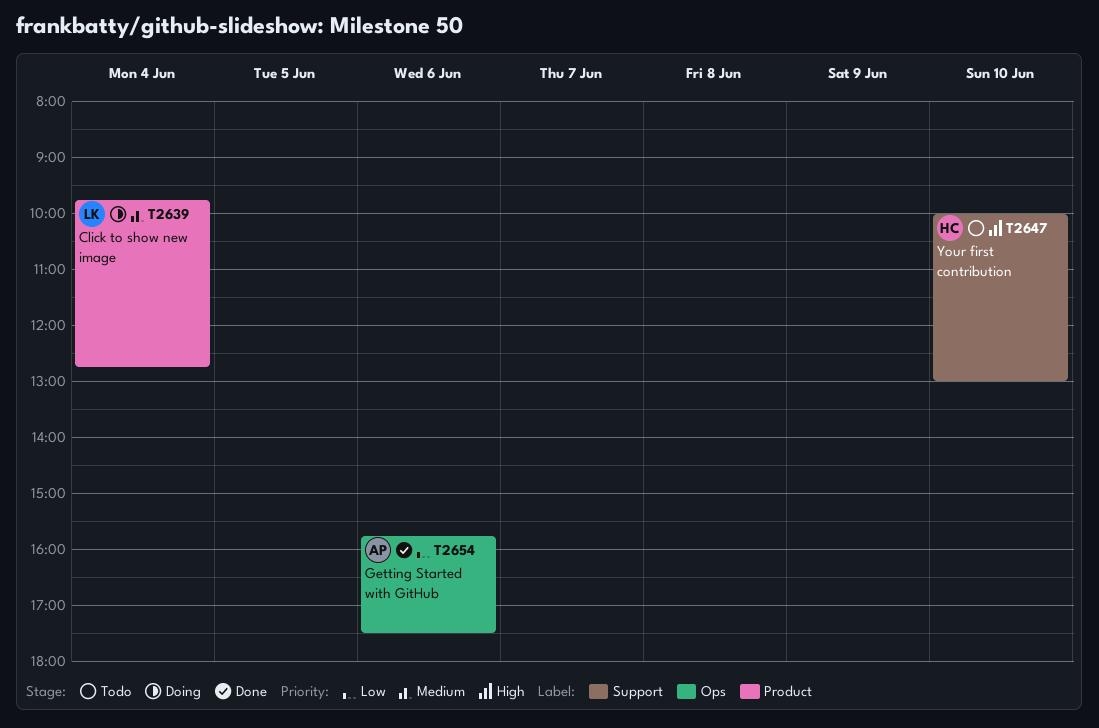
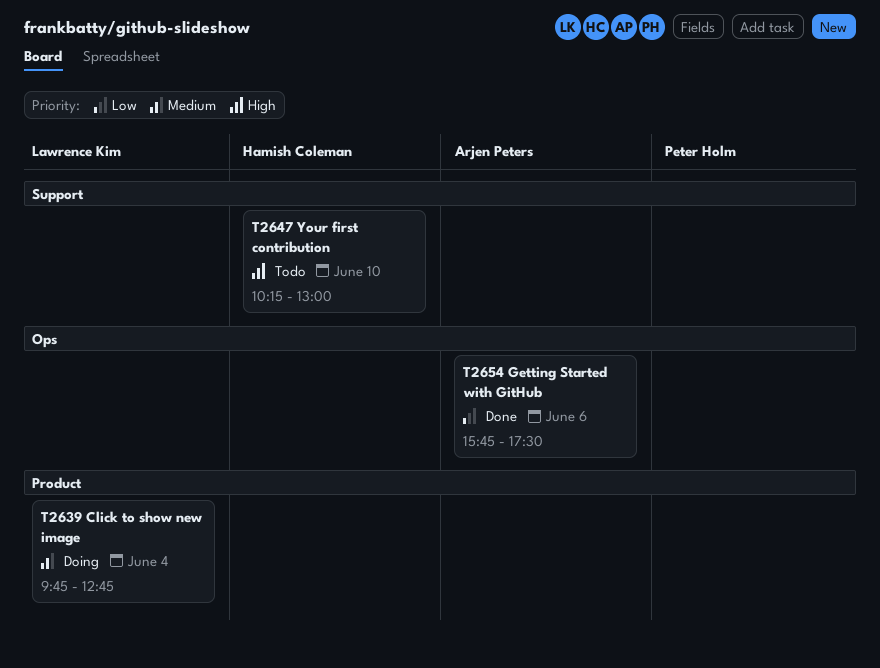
T2647, begins: 10:00 -> 10:15

